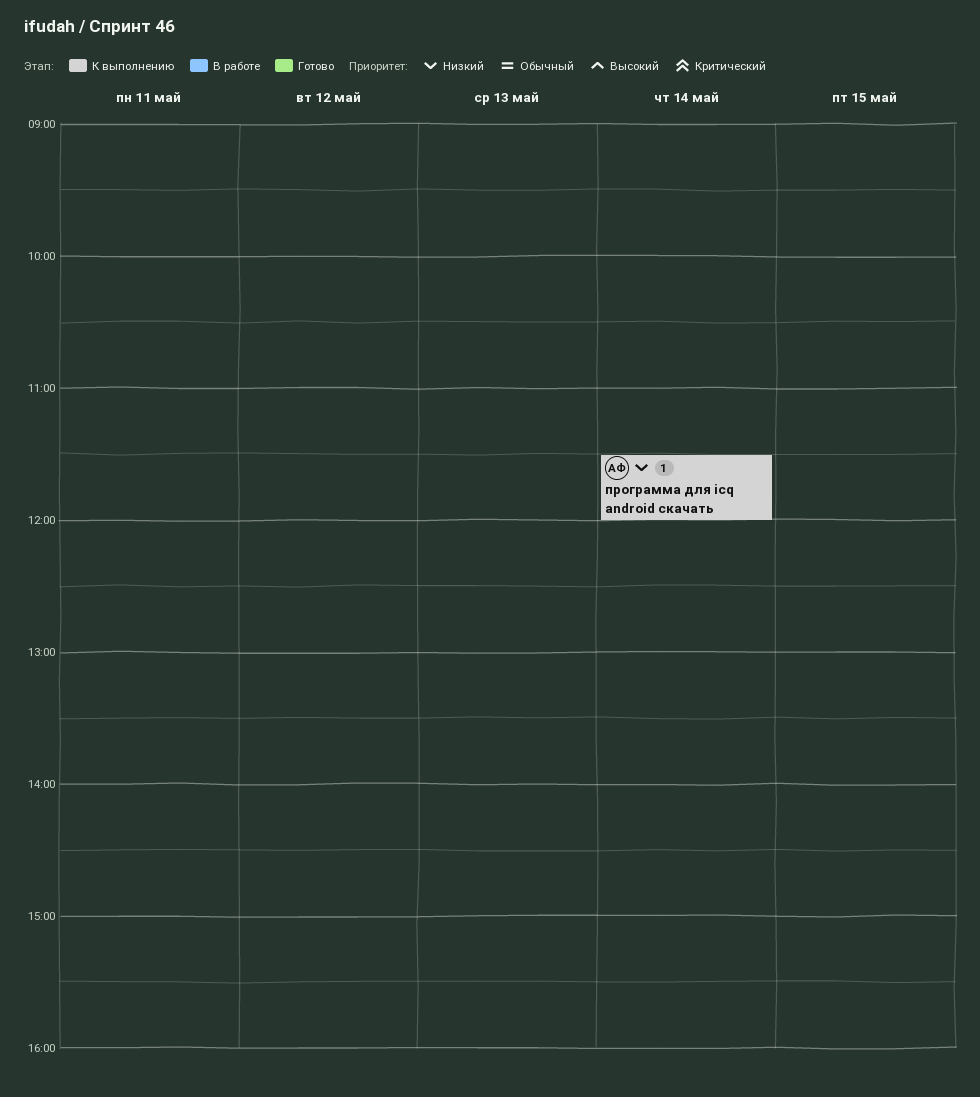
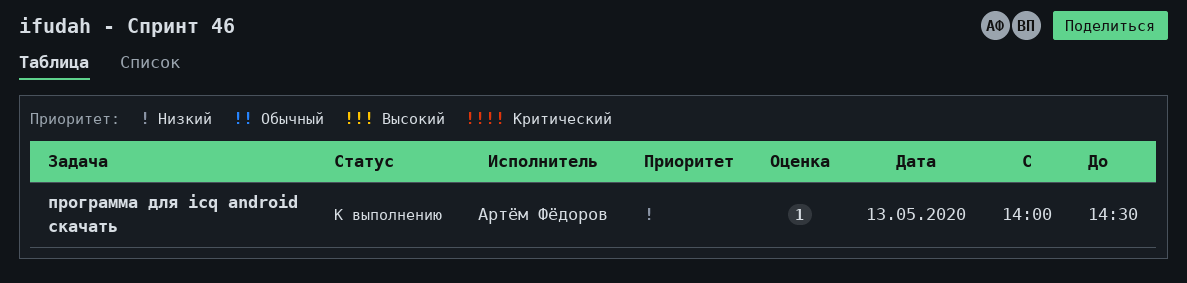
программа для icq android скачать, day: May 14 -> May 13
программа для icq android скачать, begins: 11:30 -> 14:00
программа для icq android скачать, ends: 12:00 -> 14:30

